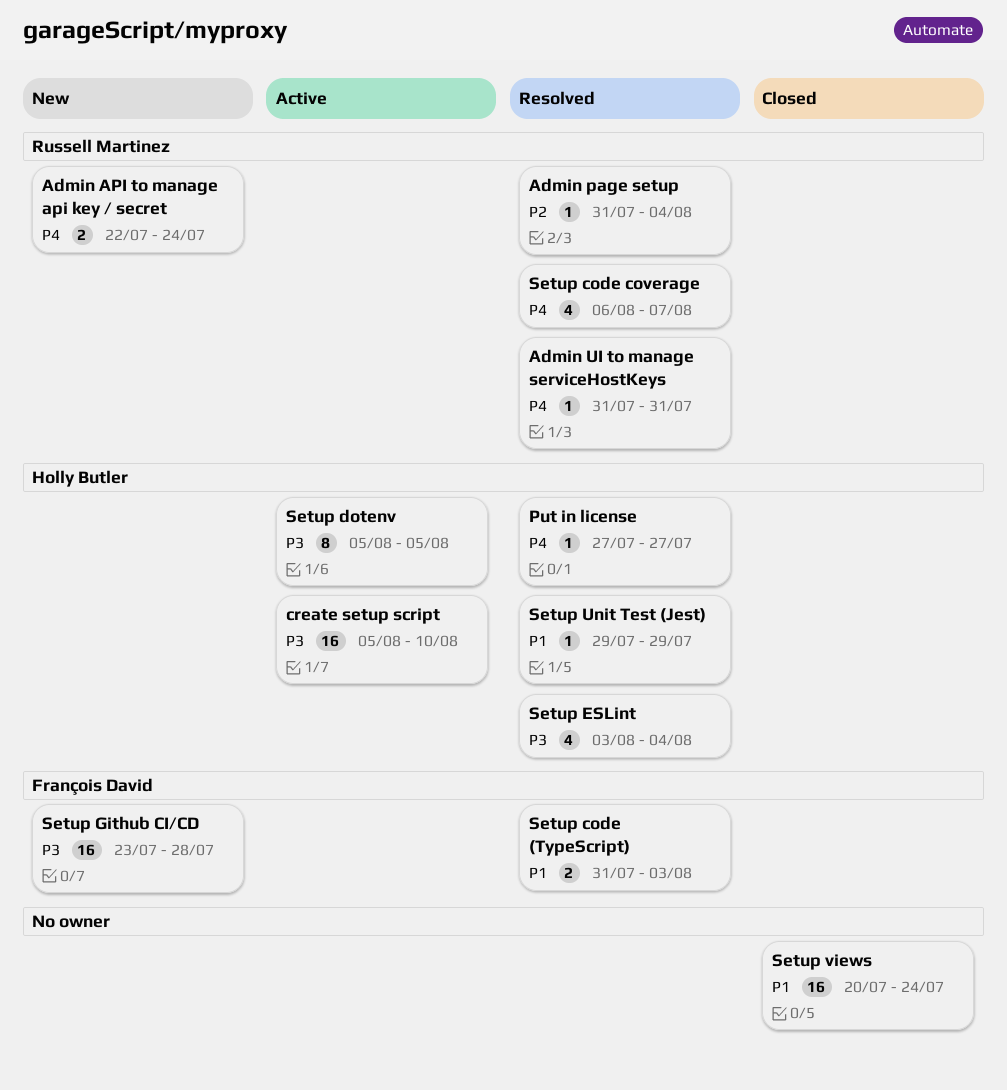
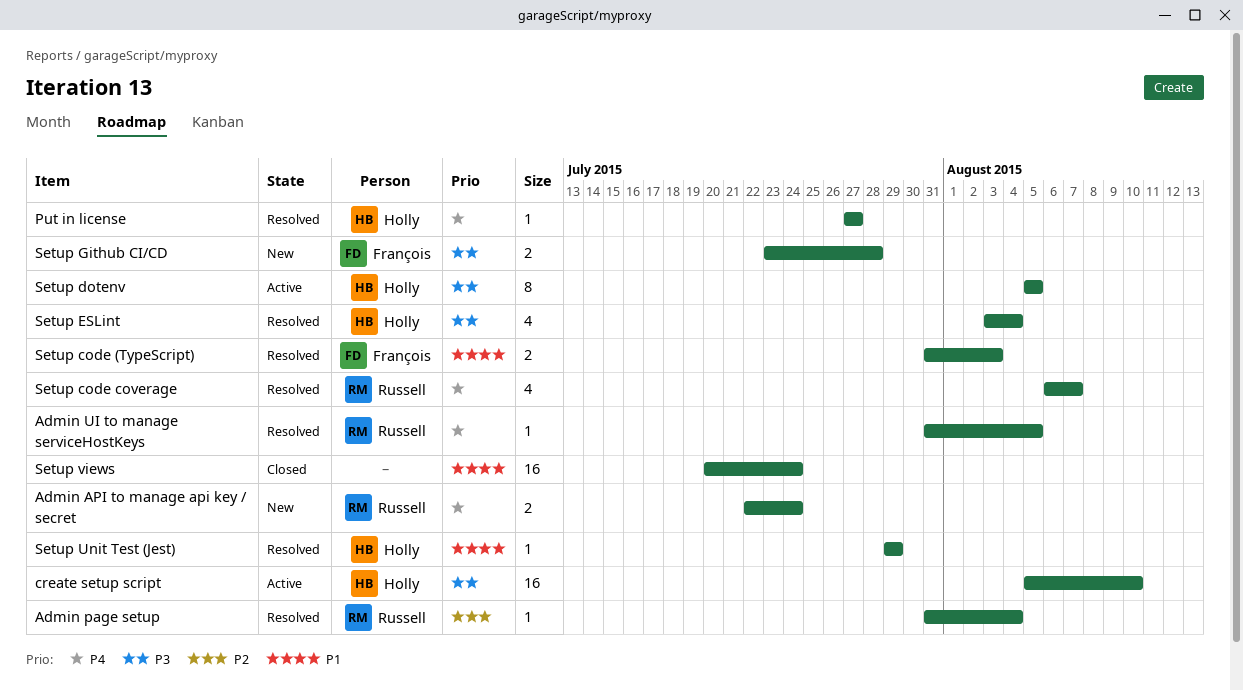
Admin UI to manage serviceHostKeys, due: Jul 31 -> Aug 5
Setup Github CI/CD, estimate: 16 -> 2

